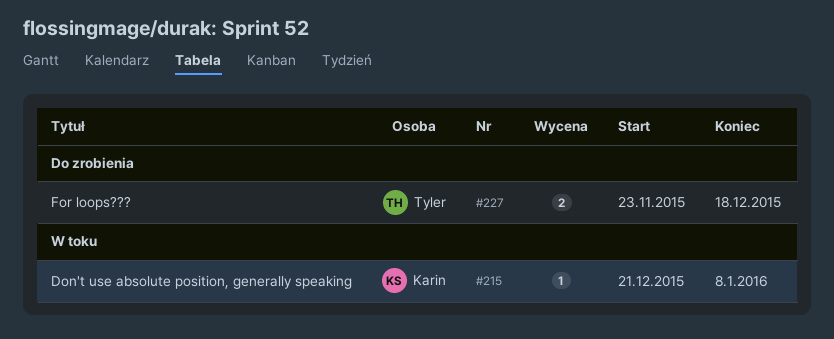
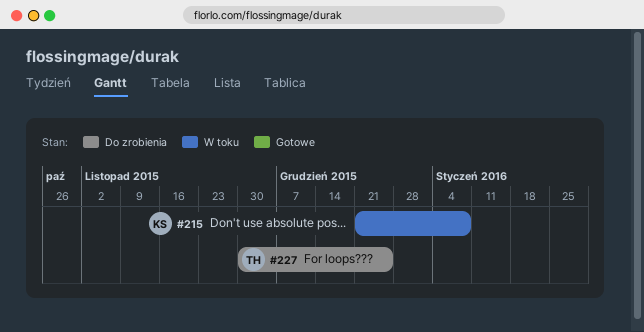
#227, start: Nov 23 -> Nov 30
#227, due: Dec 18 -> Dec 25

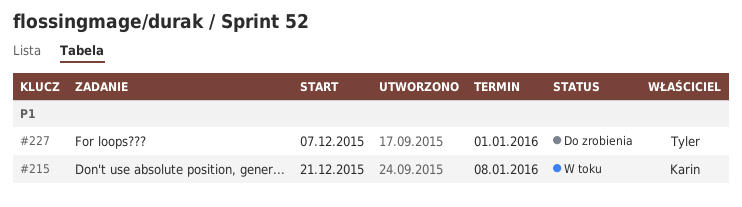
#227, start: Nov 30 -> Dec 7
#227, due: Dec 25 -> Jan 1

